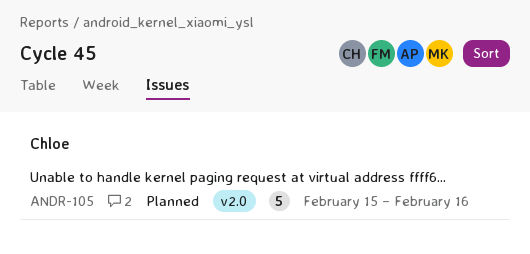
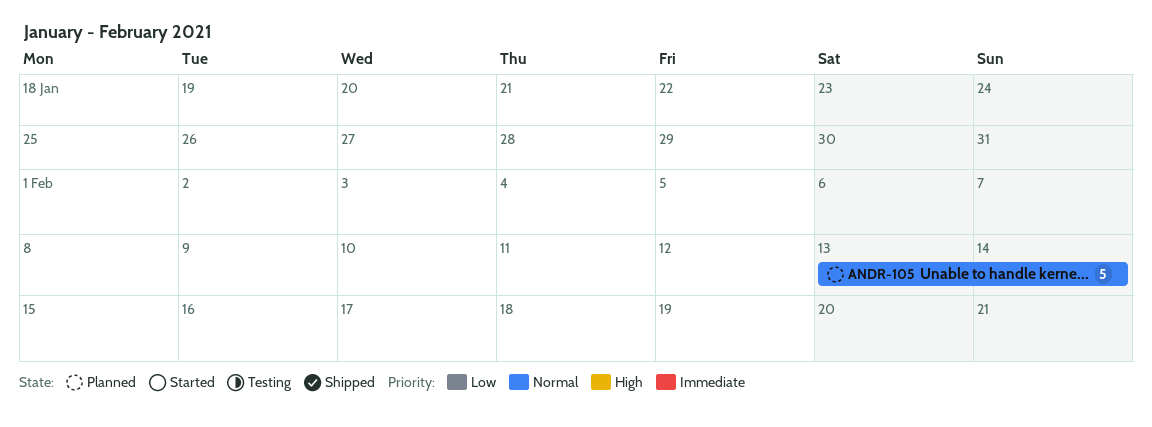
ANDR-105, start: Feb 15 -> Feb 13
ANDR-105, due: Feb 16 -> Feb 14

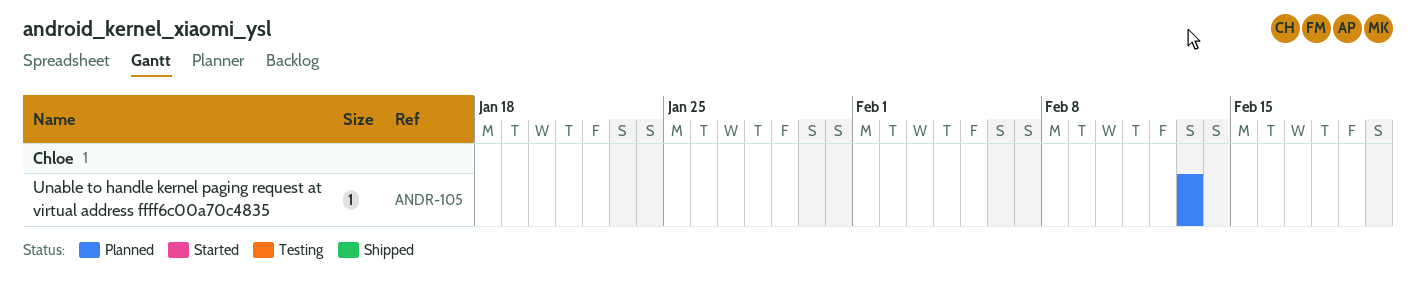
ANDR-105, estimate: 5 -> 1
ANDR-105, due: Feb 14 -> Feb 13

